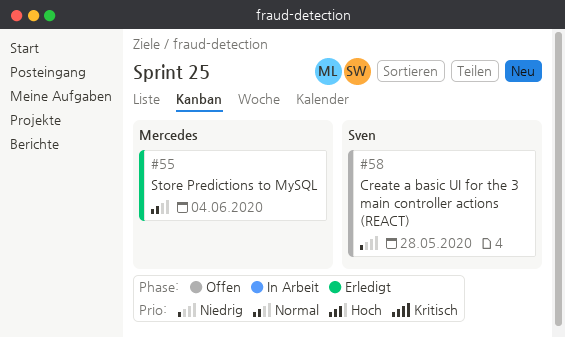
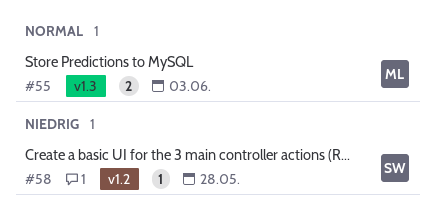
#55, due: Jun 4 -> Jun 3

